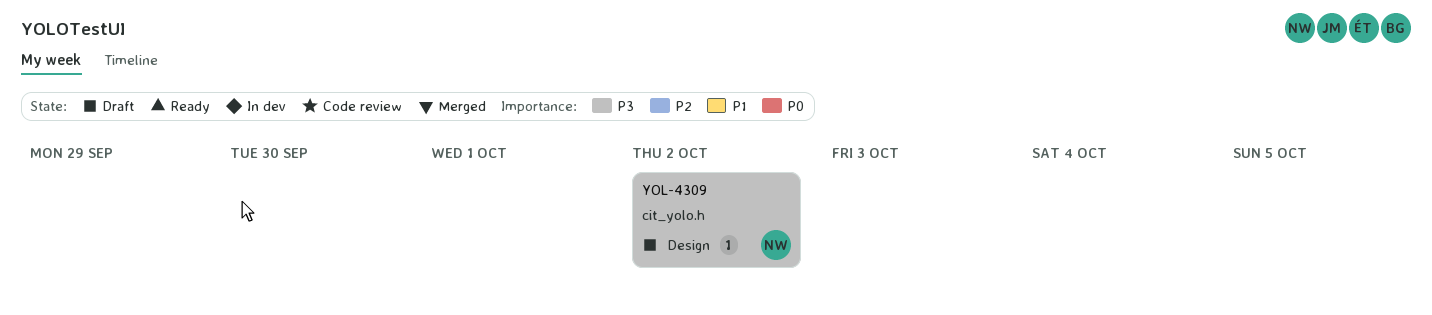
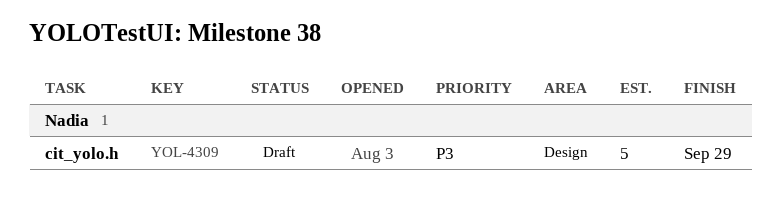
YOL-4309, estimate: 1 -> 5
YOL-4309, due: Oct 2 -> Sep 29

